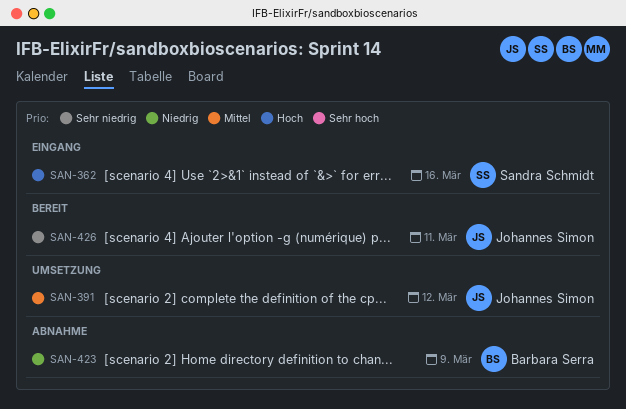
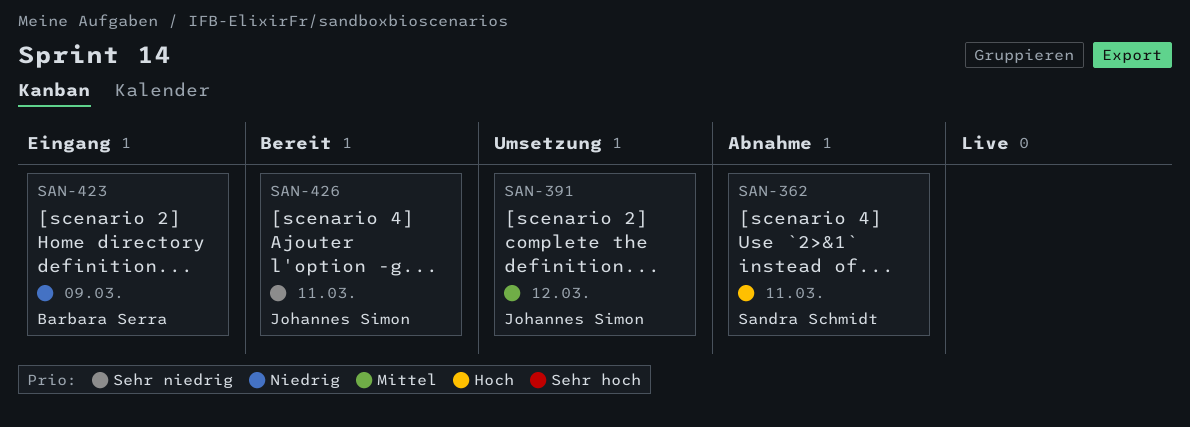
SAN-362, status: Eingang -> Abnahme
SAN-362, due: Mar 16 -> Mar 11
SAN-423, status: Abnahme -> Eingang

